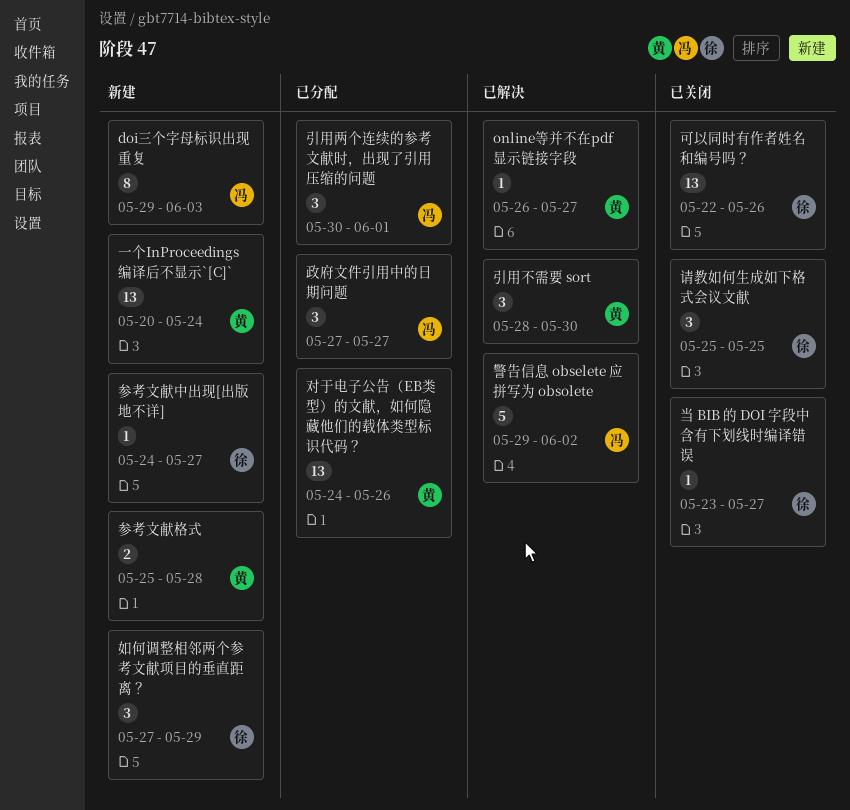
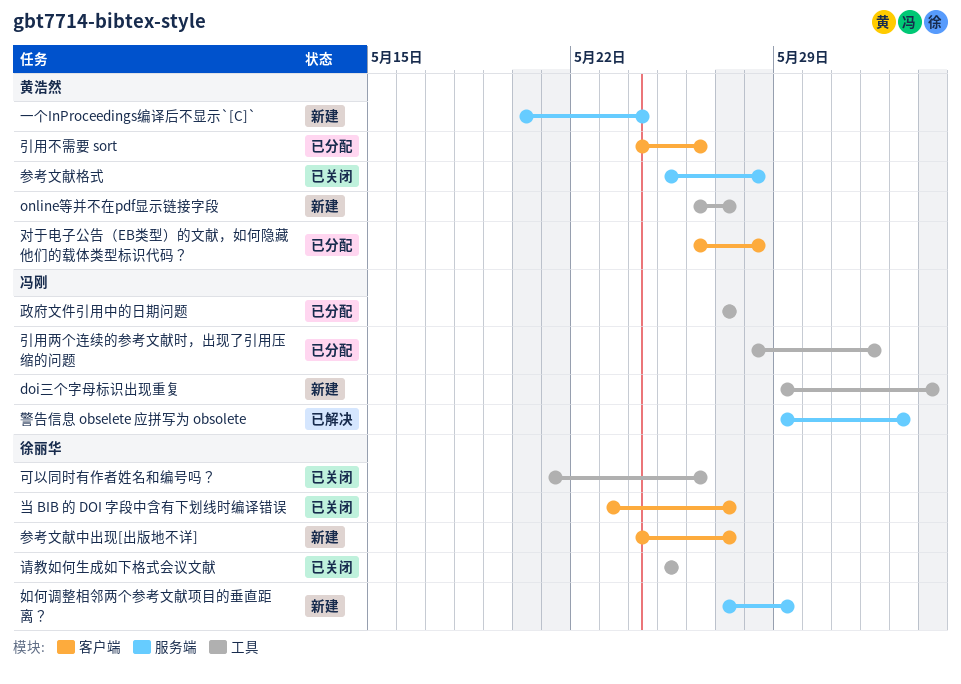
online等并不在pdf显示链接字段, status: 已解决 -> 新建
参考文献格式, status: 新建 -> 已关闭
可以同时有作者姓名和编号吗？, start: May 22 -> May 21
对于电子公告（EB类型）的文献，如何隐藏他们的载体类型标识代码？, start: May 24 -> May 26
对于电子公告（EB类型）的文献，如何隐藏他们的载体类型标识代码？, due: May 26 -> May 28
引用不需要 sort, status: 已解决 -> 已分配
引用不需要 sort, start: May 28 -> May 24
引用不需要 sort, due: May 30 -> May 26
引用两个连续的参考文献时，出现了引用压缩的问题, start: May 30 -> May 28

